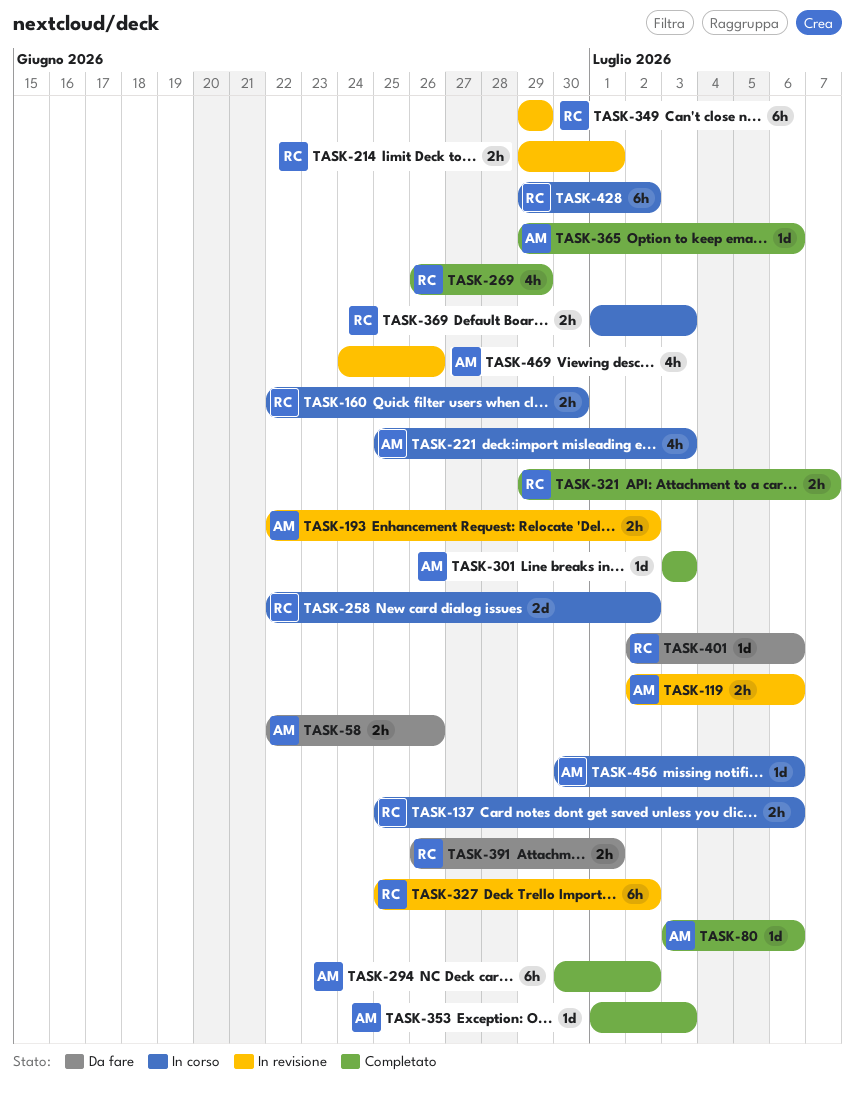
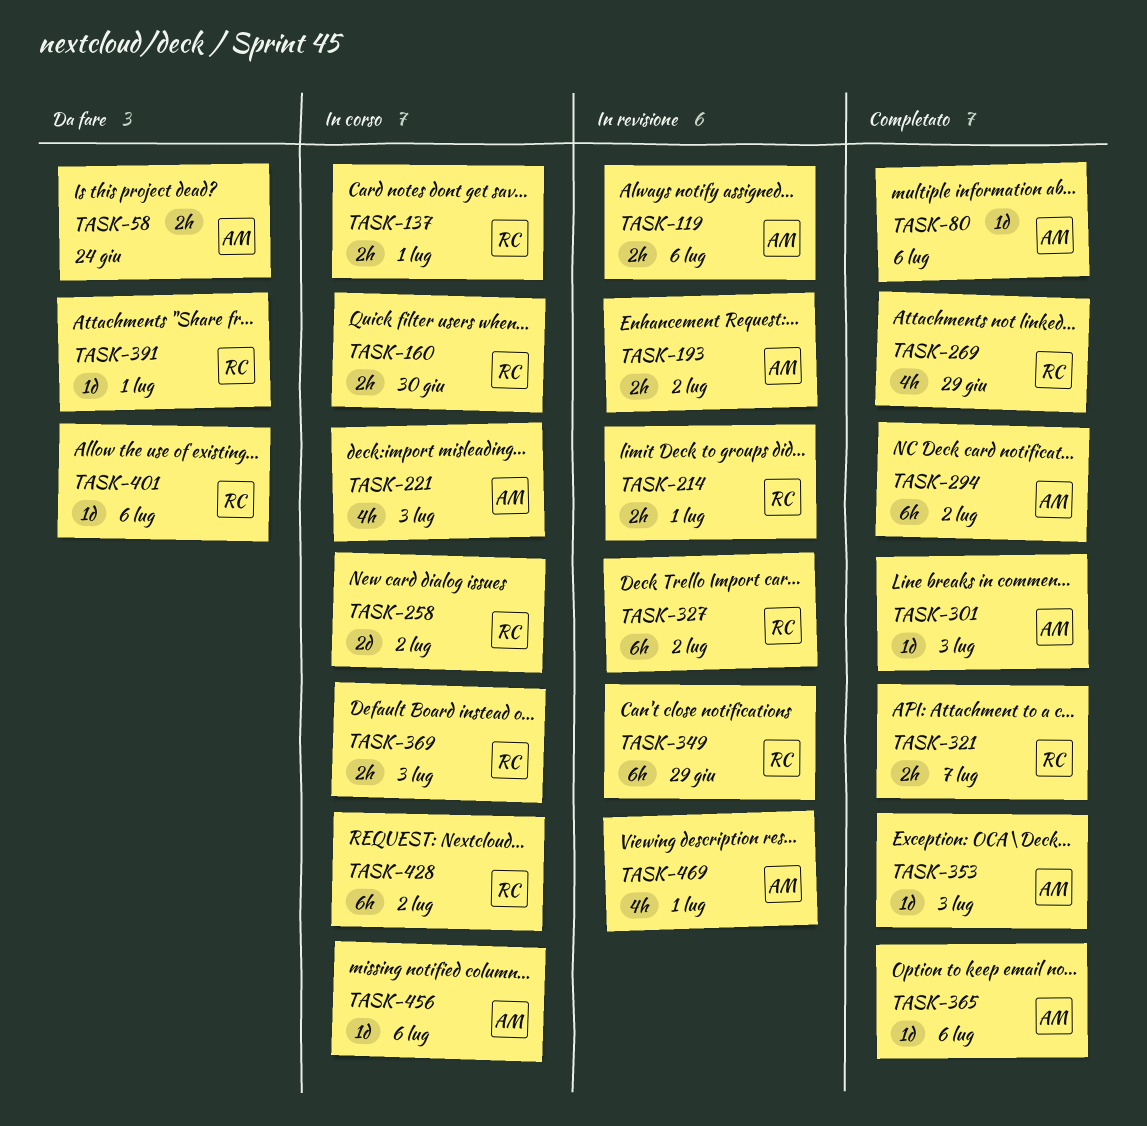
TASK-58, due: Jun 26 -> Jun 24
TASK-137, due: Jul 6 -> Jul 1
TASK-391, estimate: 2h -> 1d
TASK-469, due: Jun 26 -> Jul 1

